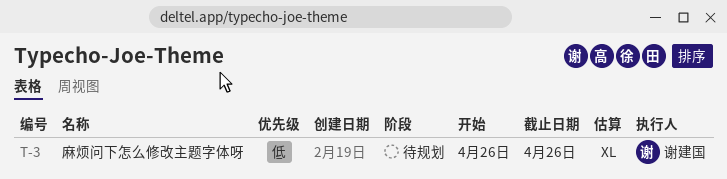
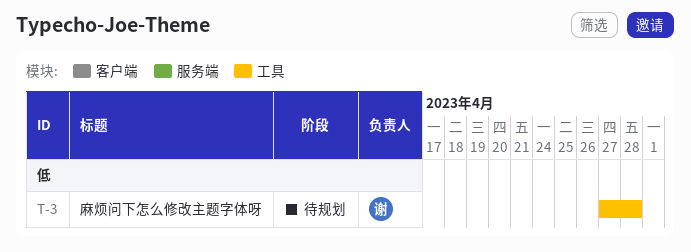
T-3, start: Apr 26 -> Apr 27
T-3, due: Apr 26 -> Apr 28

